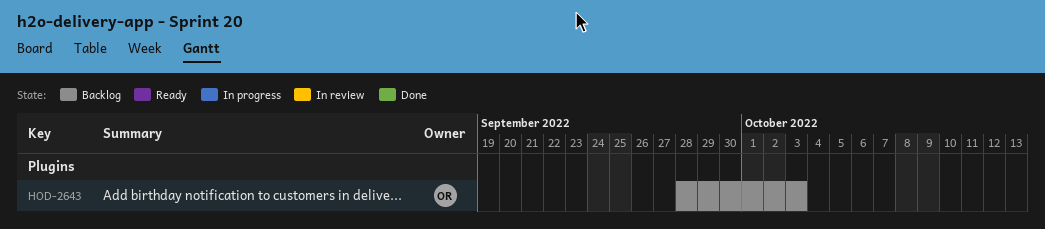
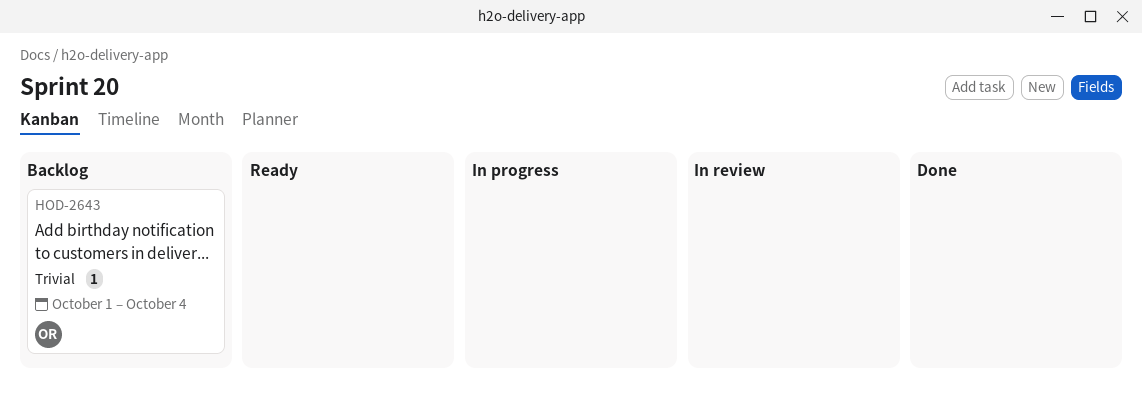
HOD-2643, start: Sep 28 -> Oct 1
HOD-2643, due: Oct 3 -> Oct 4

